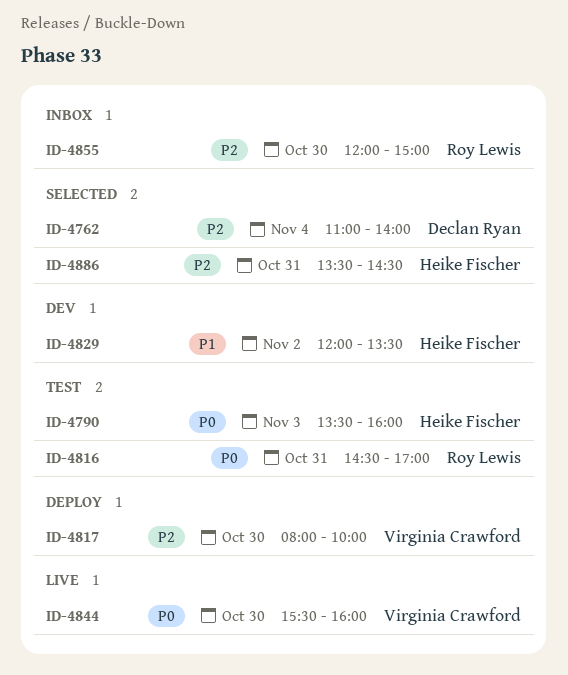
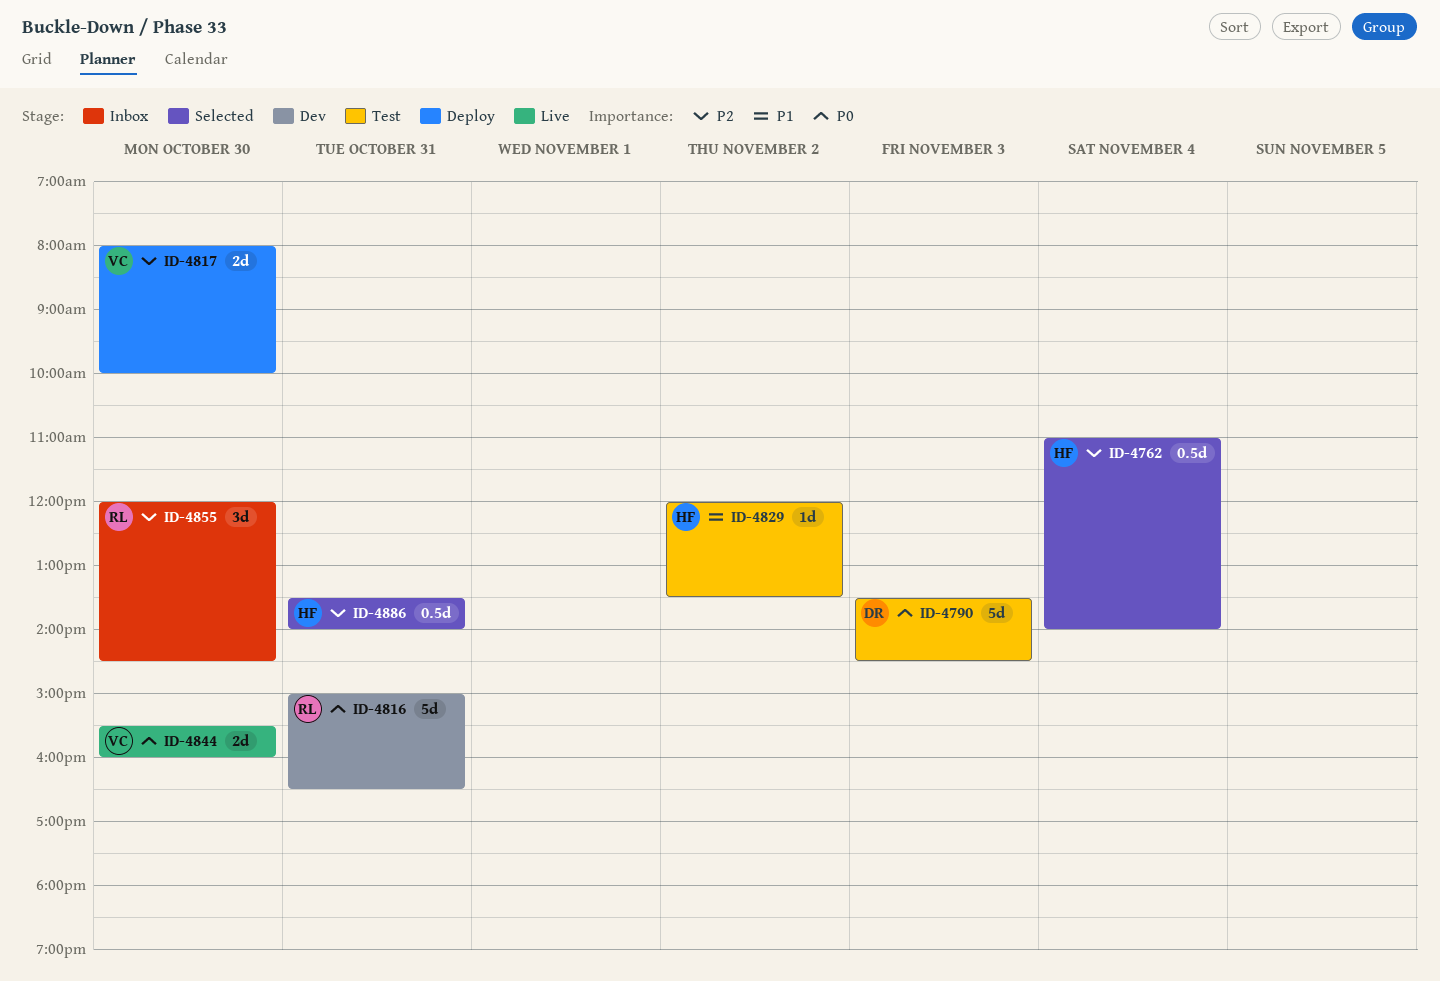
ID-4762, owner: Declan Ryan -> Heike Fischer
ID-4790, owner: Heike Fischer -> Declan Ryan
ID-4790, ends: 16:00 -> 14:30
ID-4816, status: Test -> Dev
ID-4816, begins: 14:30 -> 15:00
ID-4816, ends: 17:00 -> 16:30
ID-4829, status: Dev -> Test
ID-4855, ends: 15:00 -> 14:30
ID-4886, ends: 14:30 -> 14:00

